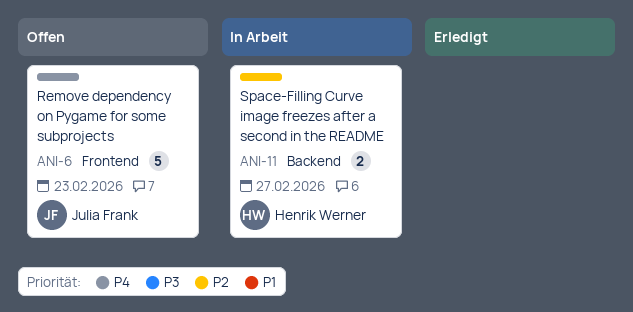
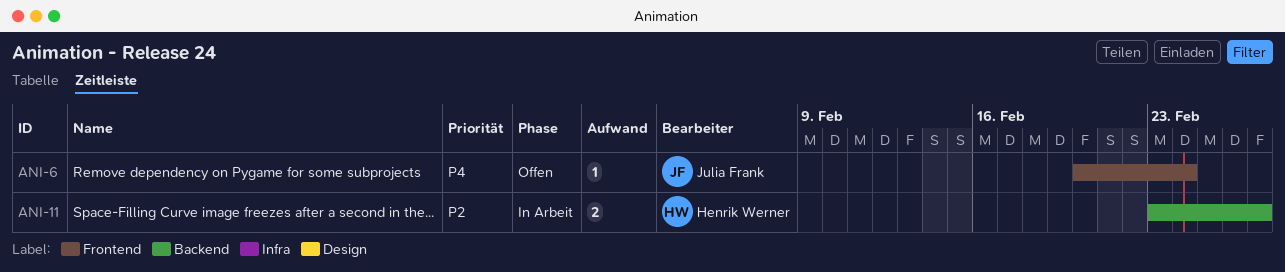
ANI-6, estimate: 5 -> 1
ANI-6, due: Feb 23 -> Feb 24

